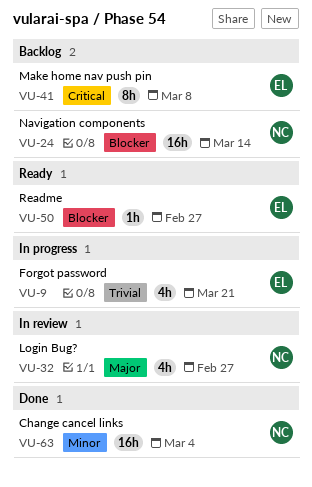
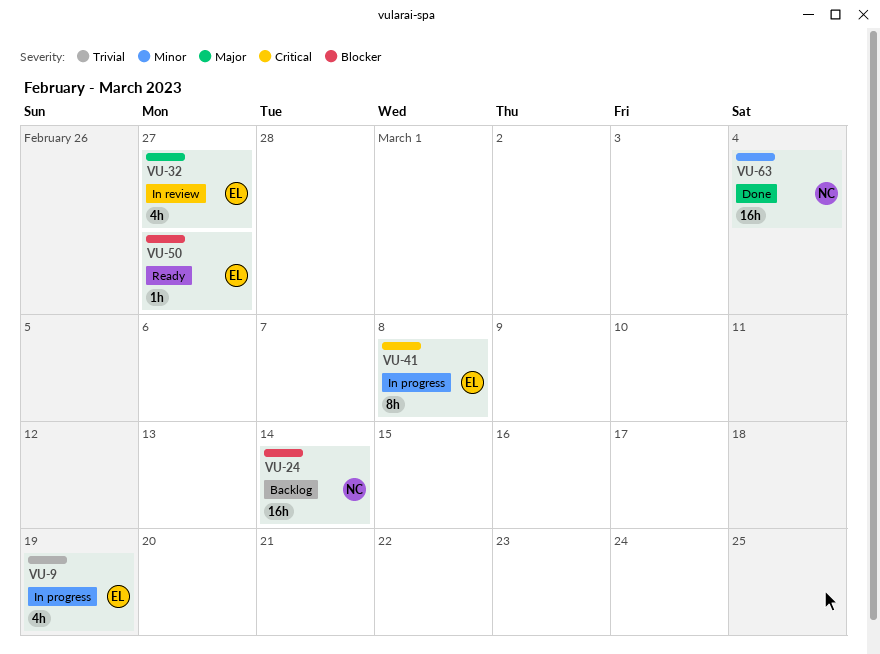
VU-9, due: Mar 21 -> Mar 19
VU-32, owner: NC -> EL
VU-41, status: Backlog -> In progress

